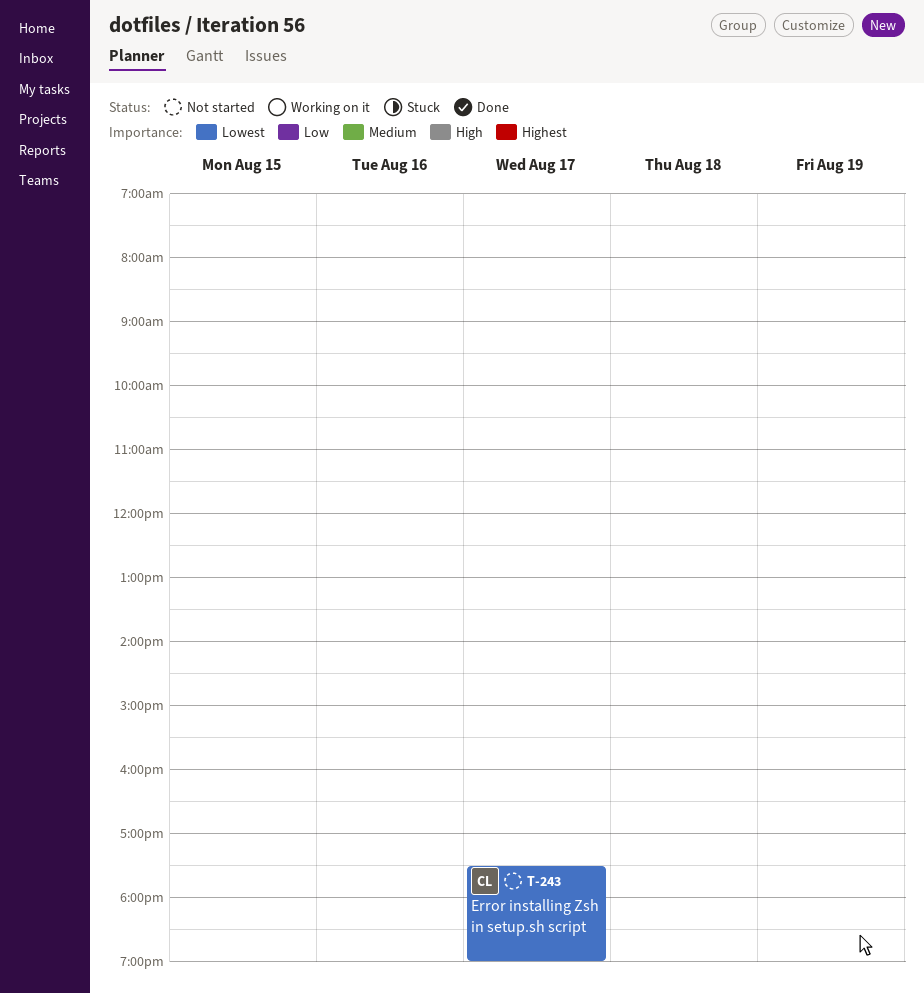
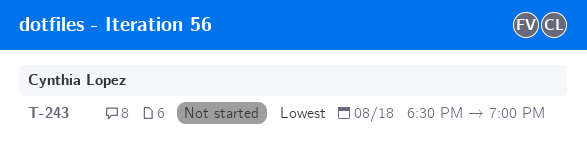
T-243, day: Aug 17 -> Aug 18
T-243, begins: 17:30 -> 18:30

